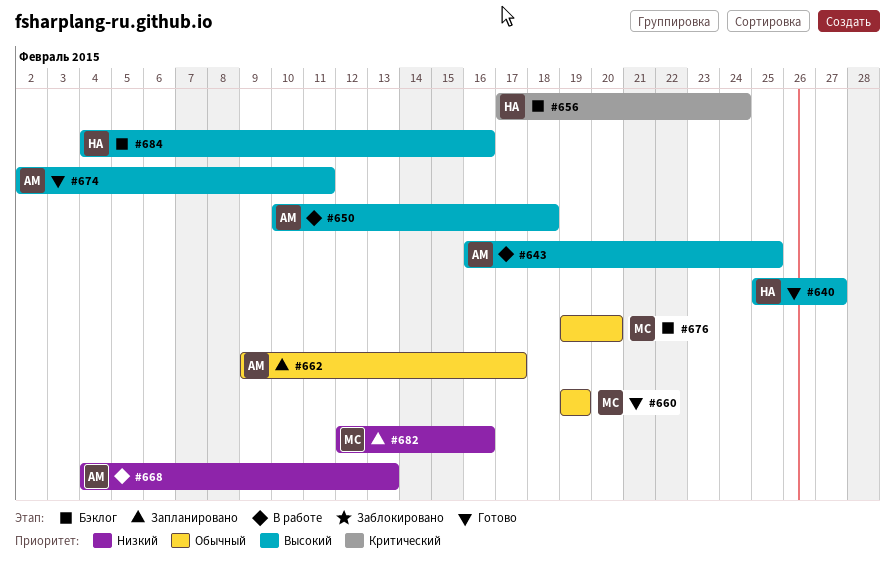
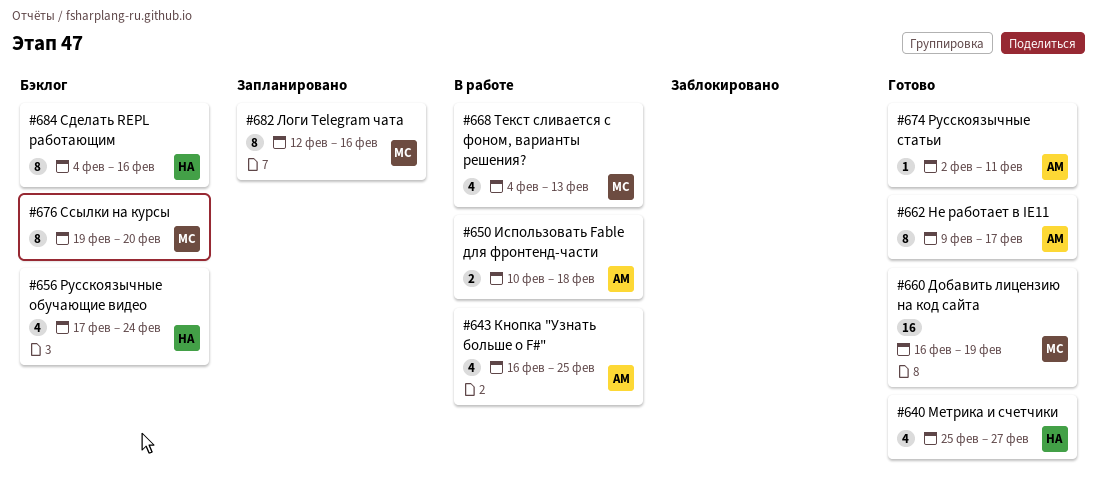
#660, start: Feb 19 -> Feb 16
#662, status: Запланировано -> Готово
#668, owner: АМ -> МС

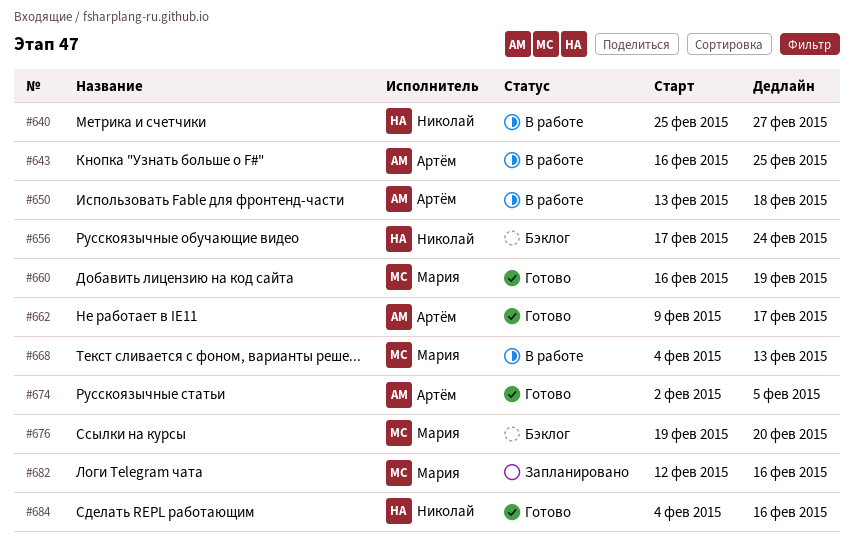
#640, status: Готово -> В работе
#650, start: Feb 10 -> Feb 13
#674, due: Feb 11 -> Feb 5
#684, status: Бэклог -> Готово

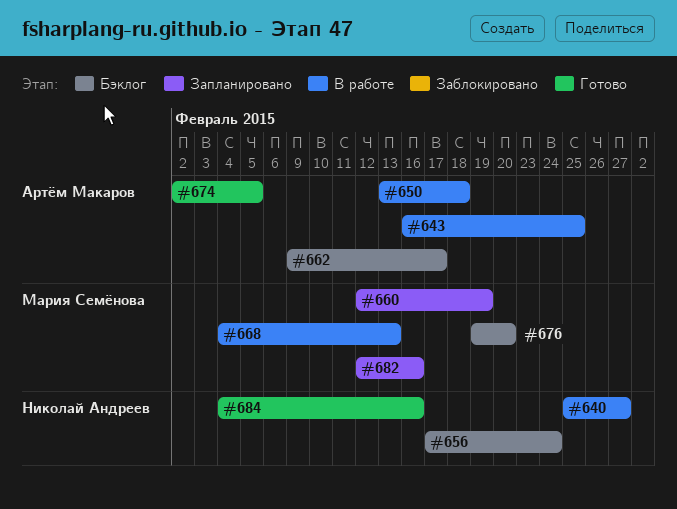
#660, status: Готово -> Запланировано
#660, start: Feb 16 -> Feb 12
#662, status: Готово -> Бэклог

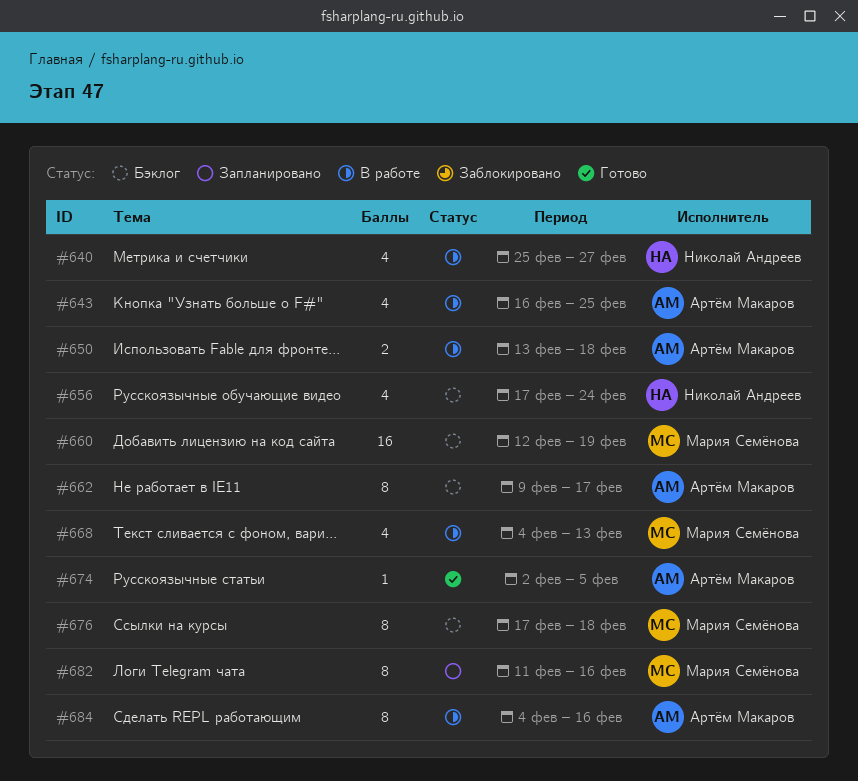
#660, status: Запланировано -> Бэклог
#676, start: Feb 19 -> Feb 17
#676, due: Feb 20 -> Feb 18
#682, start: Feb 12 -> Feb 11
#684, status: Готово -> В работе
#684, owner: Николай Андреев -> Артём Макаров

